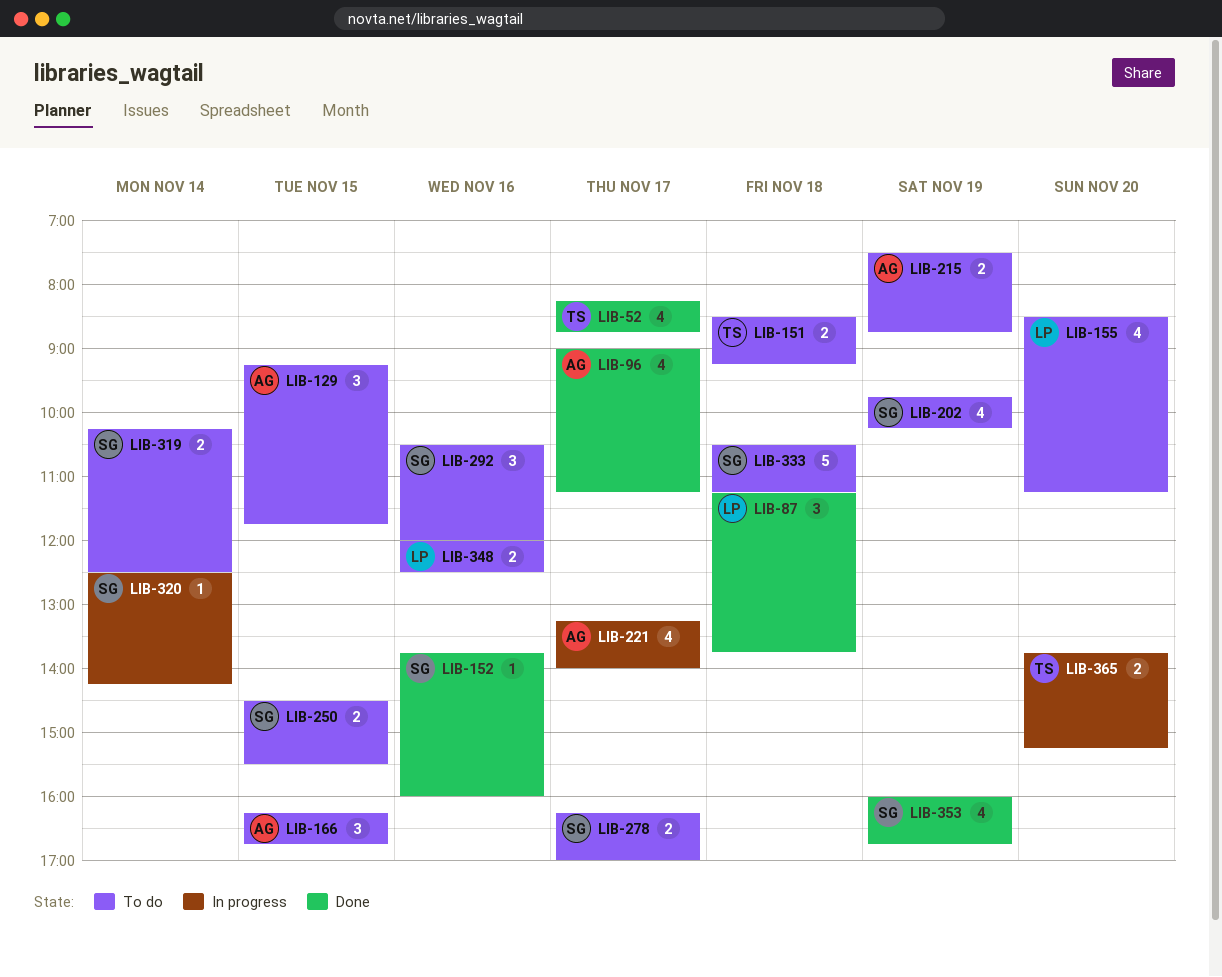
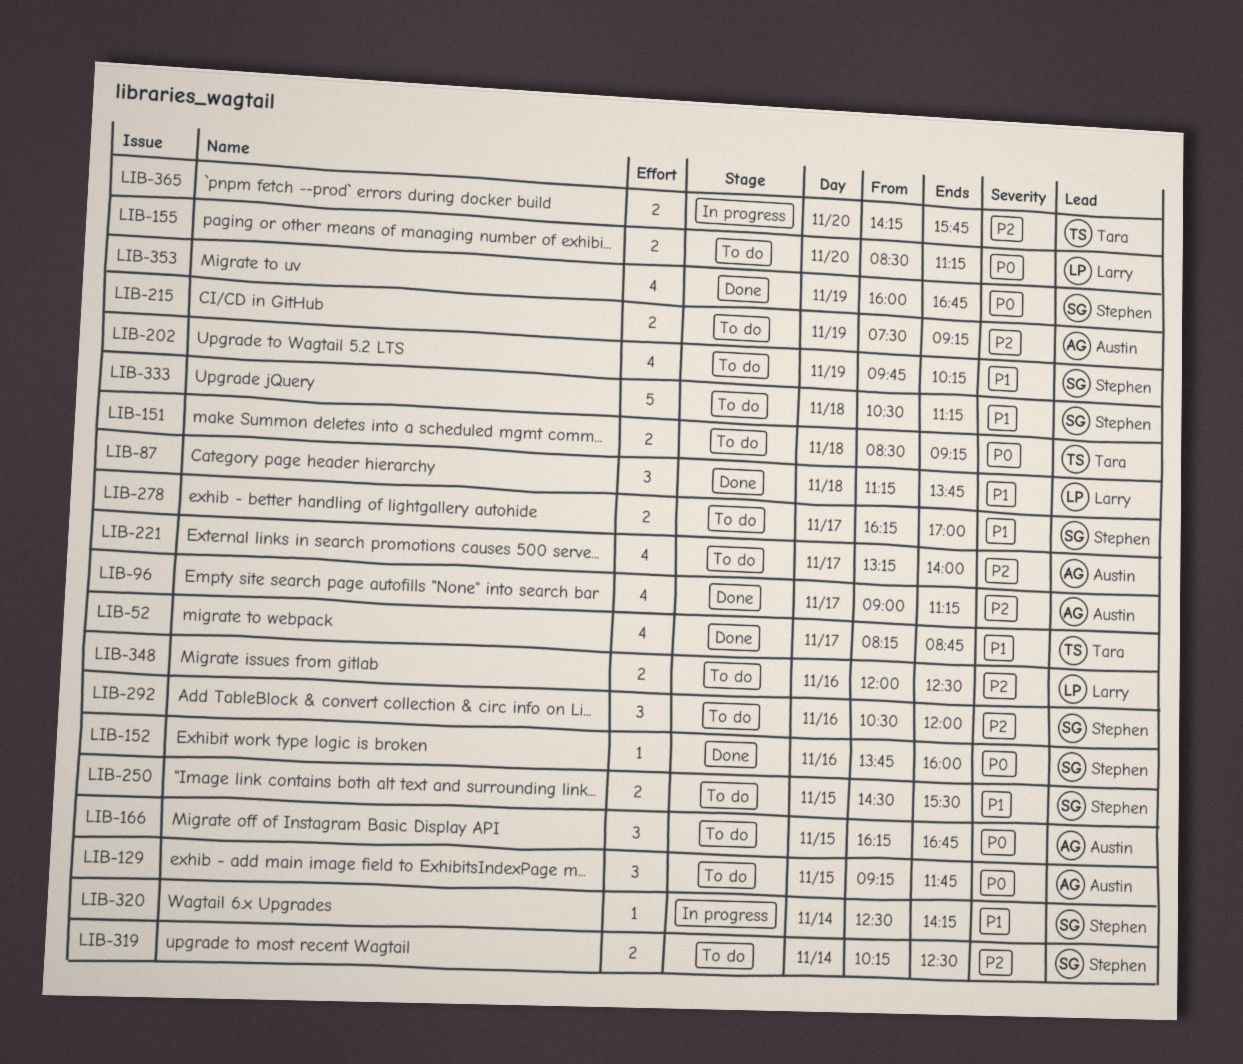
LIB-155, estimate: 4 -> 2
LIB-215, ends: 08:45 -> 09:15
LIB-221, status: In progress -> To do
LIB-365, begins: 13:45 -> 14:15
LIB-365, ends: 15:15 -> 15:45

